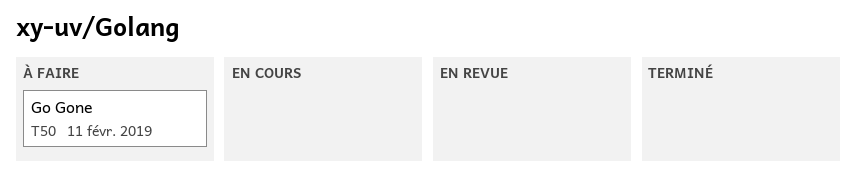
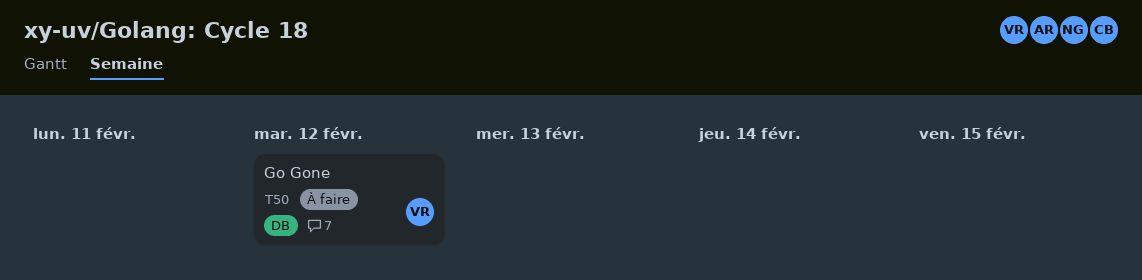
T50, due: Feb 11 -> Feb 12

